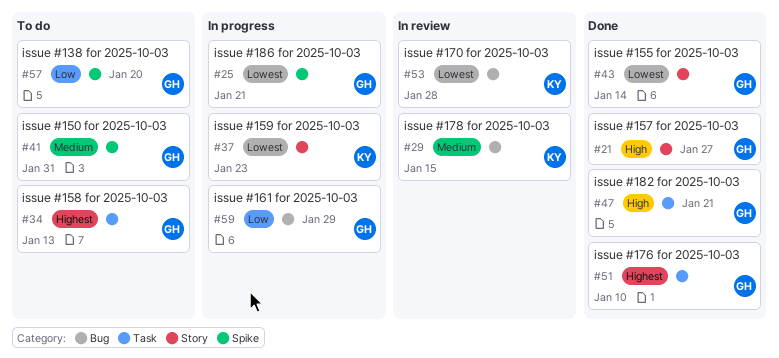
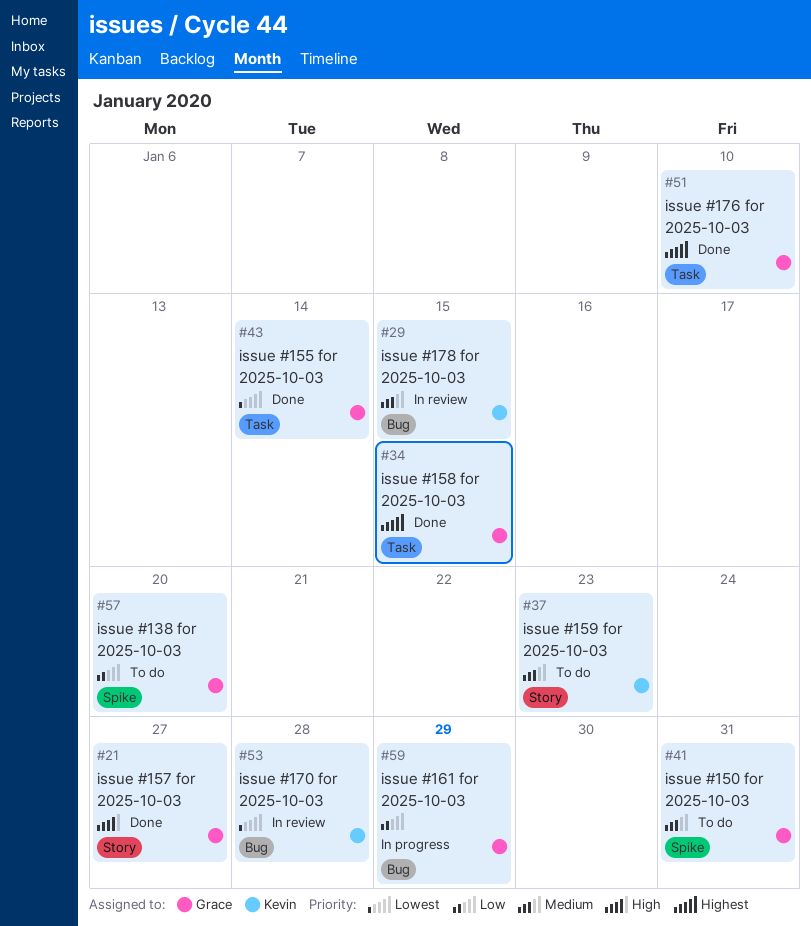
#25: present -> none
#34, status: To do -> Done
#34, due: Jan 13 -> Jan 15
#37, status: In progress -> To do
#37, priority: Lowest -> Medium
#43, label: Story -> Task
#47: present -> none

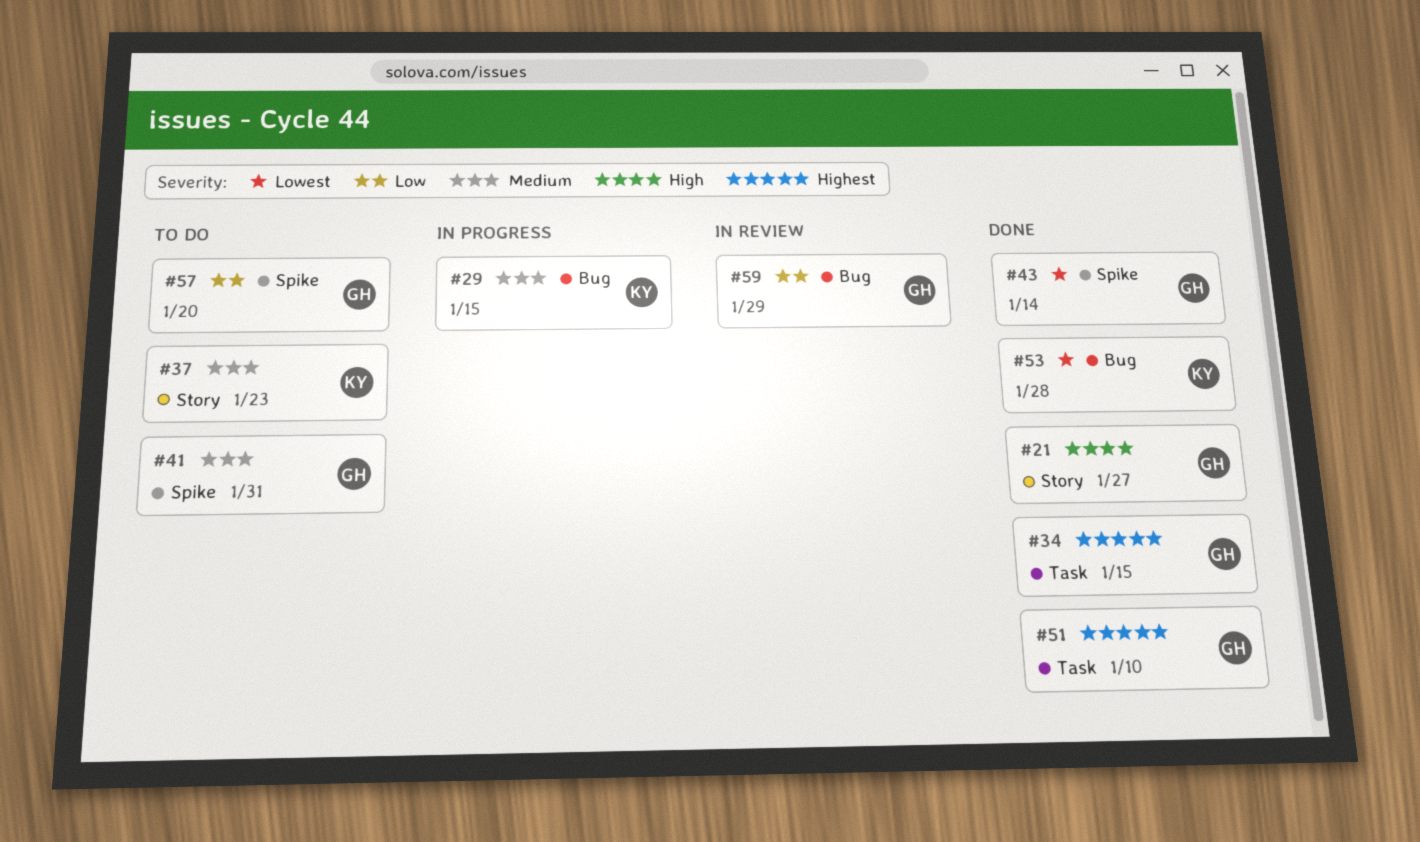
#29, status: In review -> In progress
#43, label: Task -> Spike
#53, status: In review -> Done
#59, status: In progress -> In review

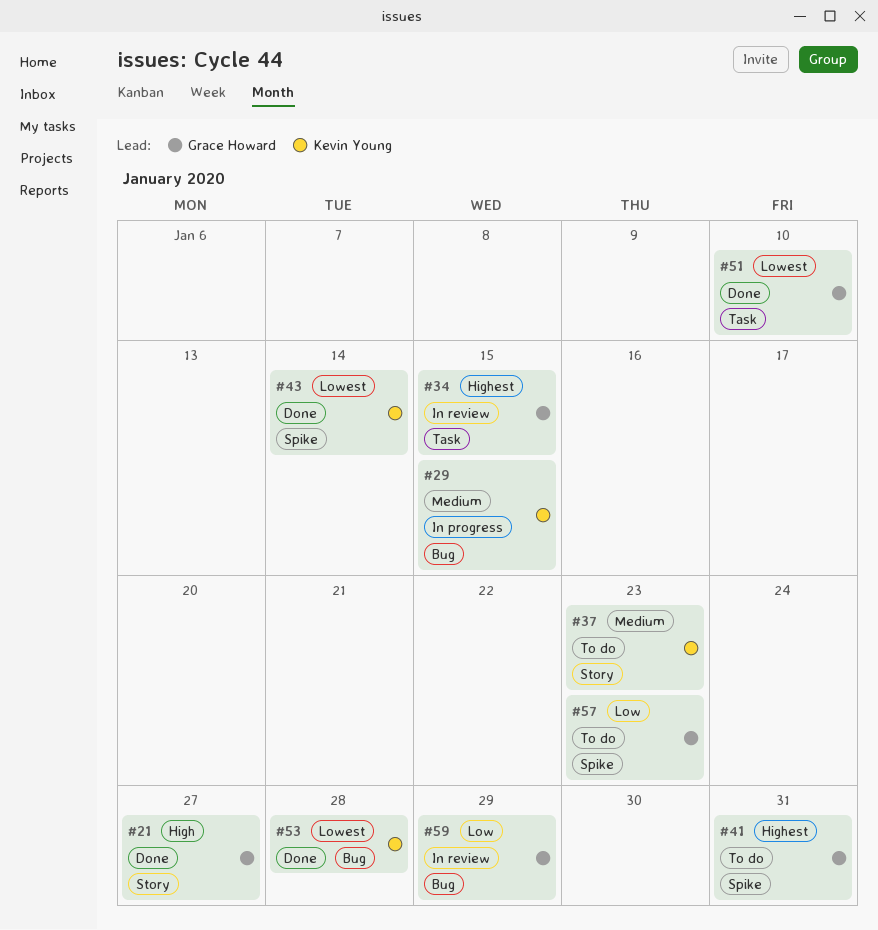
#34, status: Done -> In review
#41, priority: Medium -> Highest
#43, owner: Grace Howard -> Kevin Young
#51, priority: Highest -> Lowest
#57, due: Jan 20 -> Jan 23

